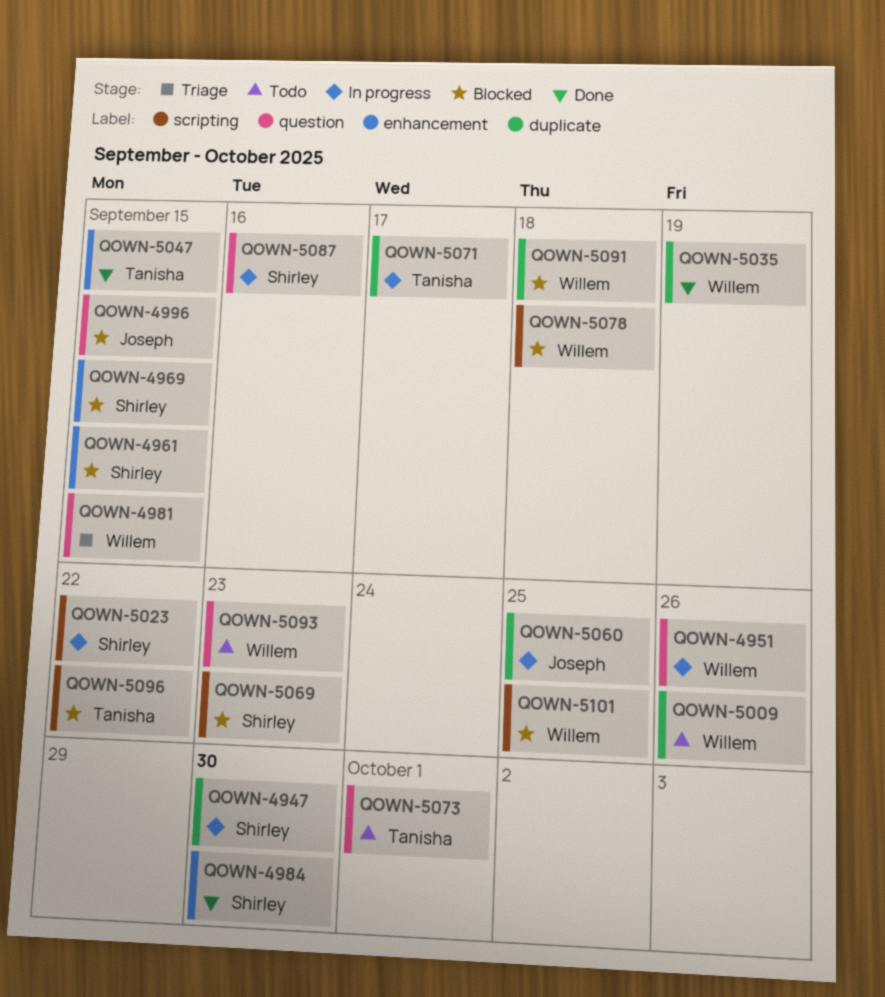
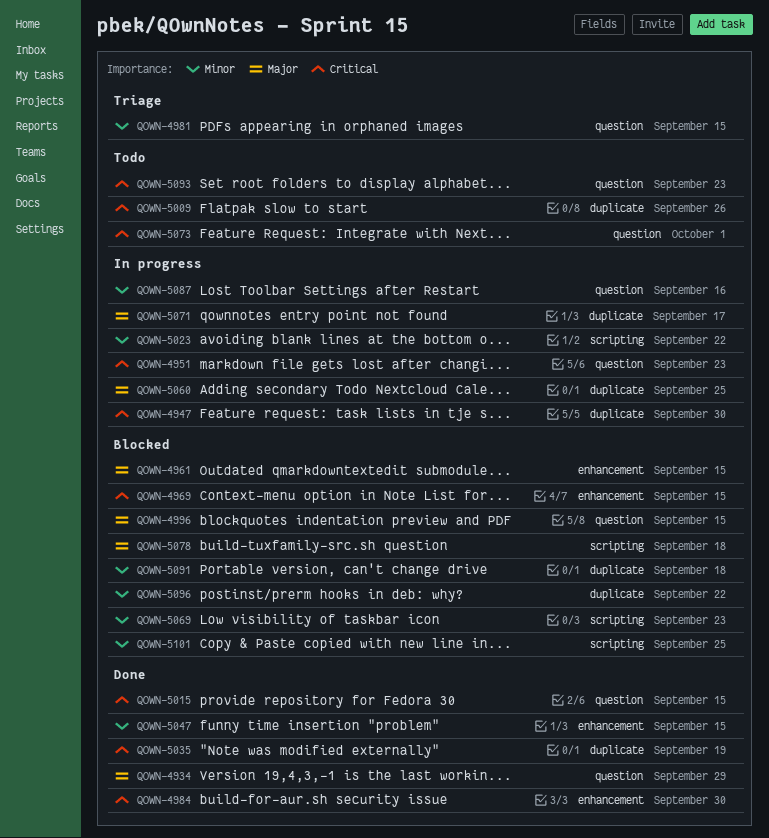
QOWN-4934: none -> present
QOWN-4951, due: Sep 26 -> Sep 23
QOWN-5015: none -> present
QOWN-5096, label: scripting -> duplicate

